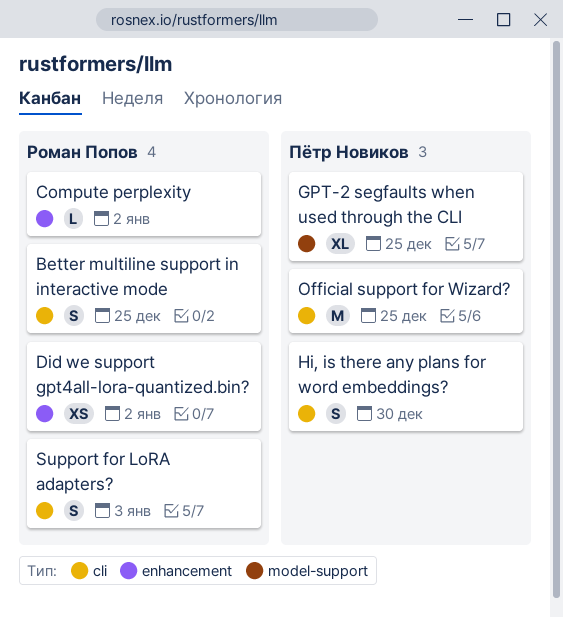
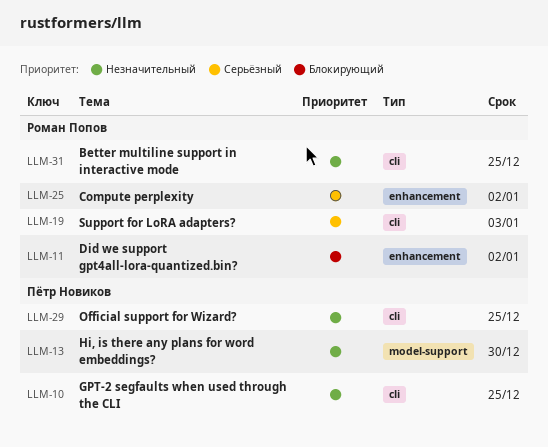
GPT-2 segfaults when used through the CLI, label: model-support -> cli
Hi, is there any plans for word embeddings?, label: cli -> model-support

